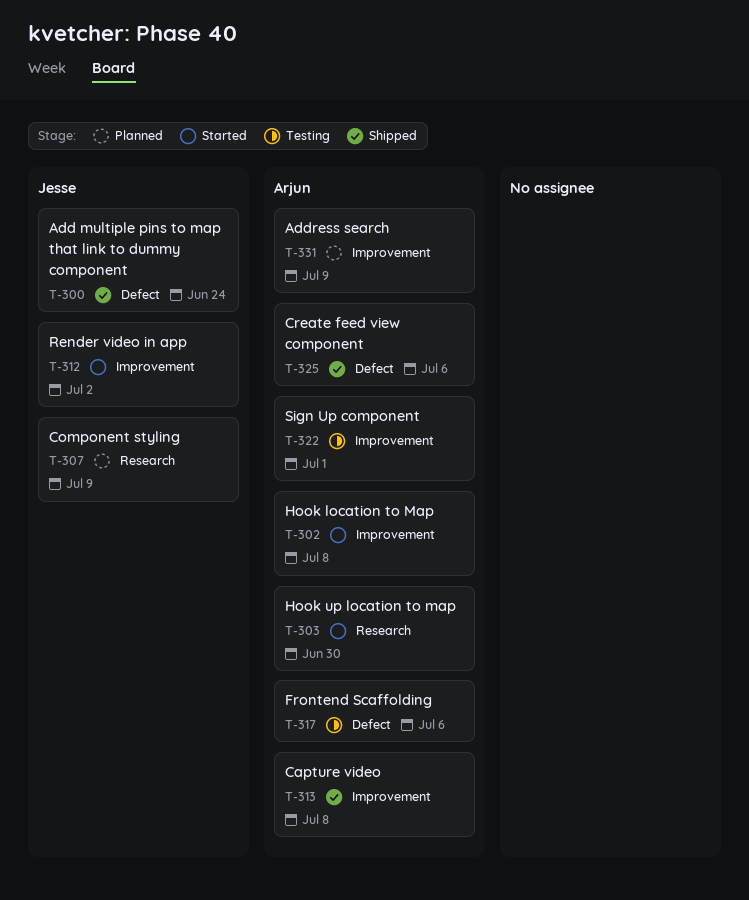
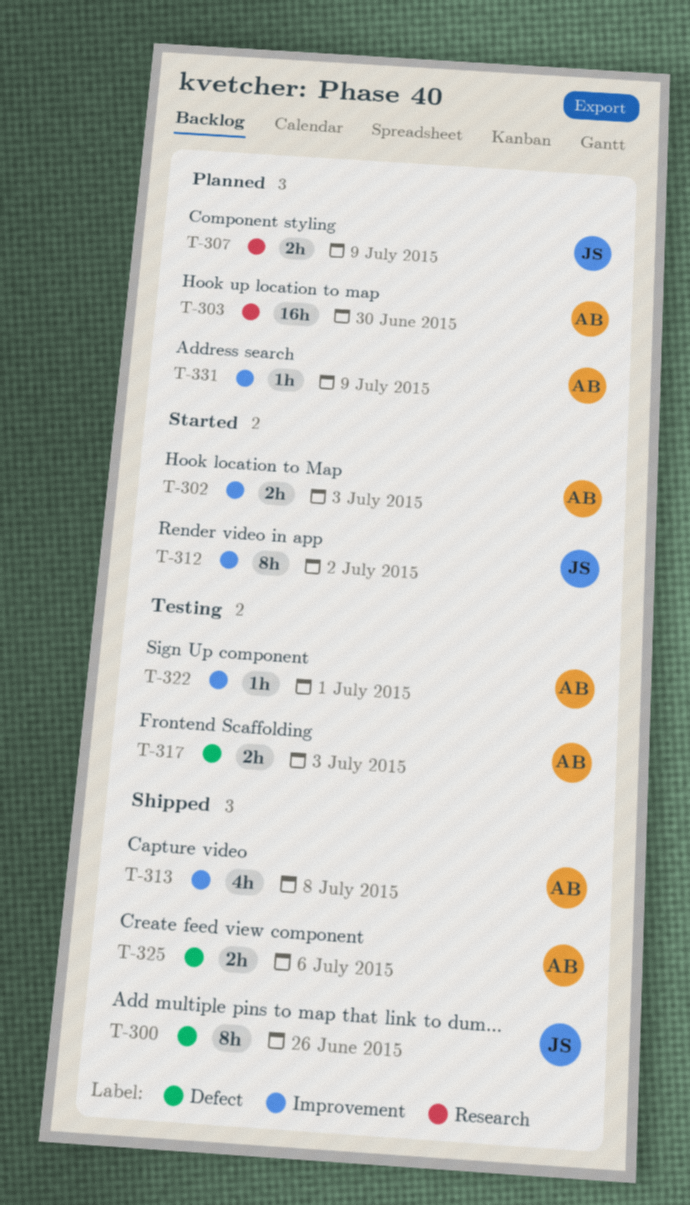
T-300, due: Jun 24 -> Jun 26
T-302, due: Jul 8 -> Jul 3
T-303, status: Started -> Planned
T-317, due: Jul 6 -> Jul 3

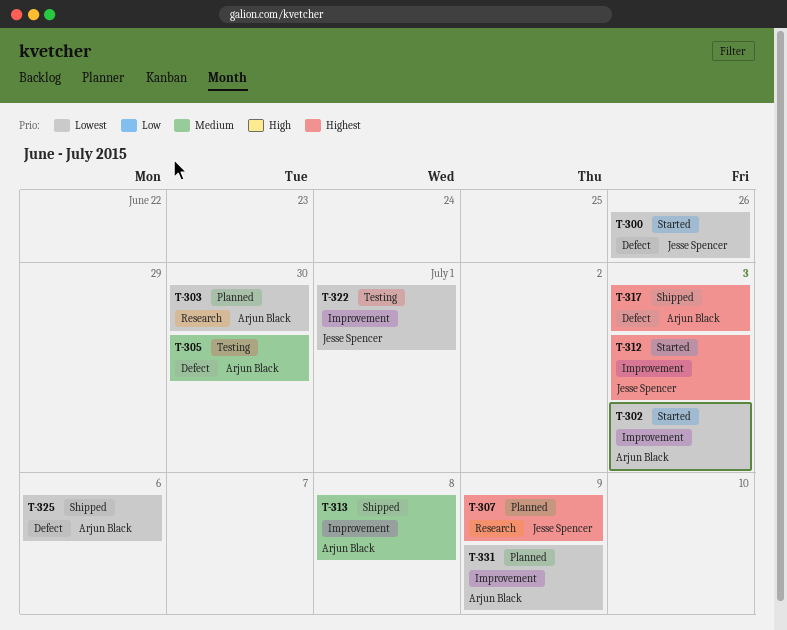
T-300, status: Shipped -> Started
T-305: none -> present
T-312, due: Jul 2 -> Jul 3
T-317, status: Testing -> Shipped
T-322, owner: Arjun Black -> Jesse Spencer

